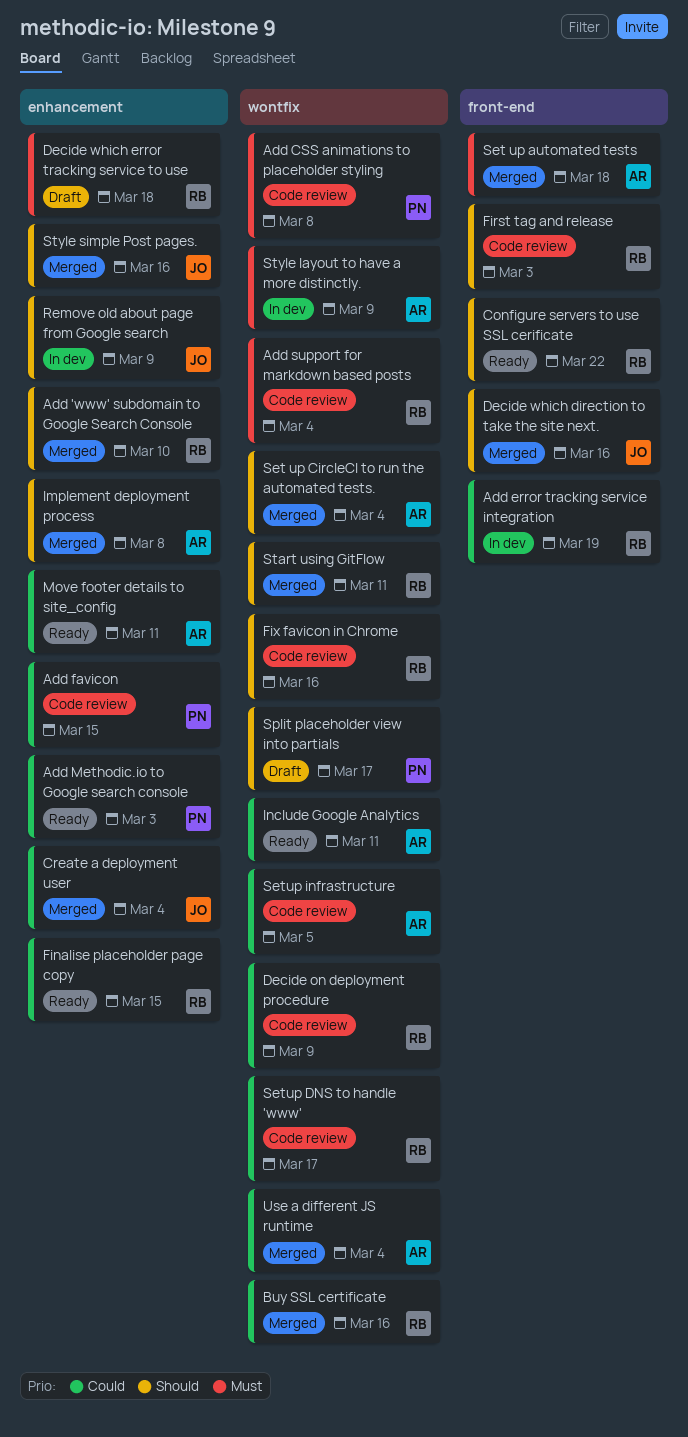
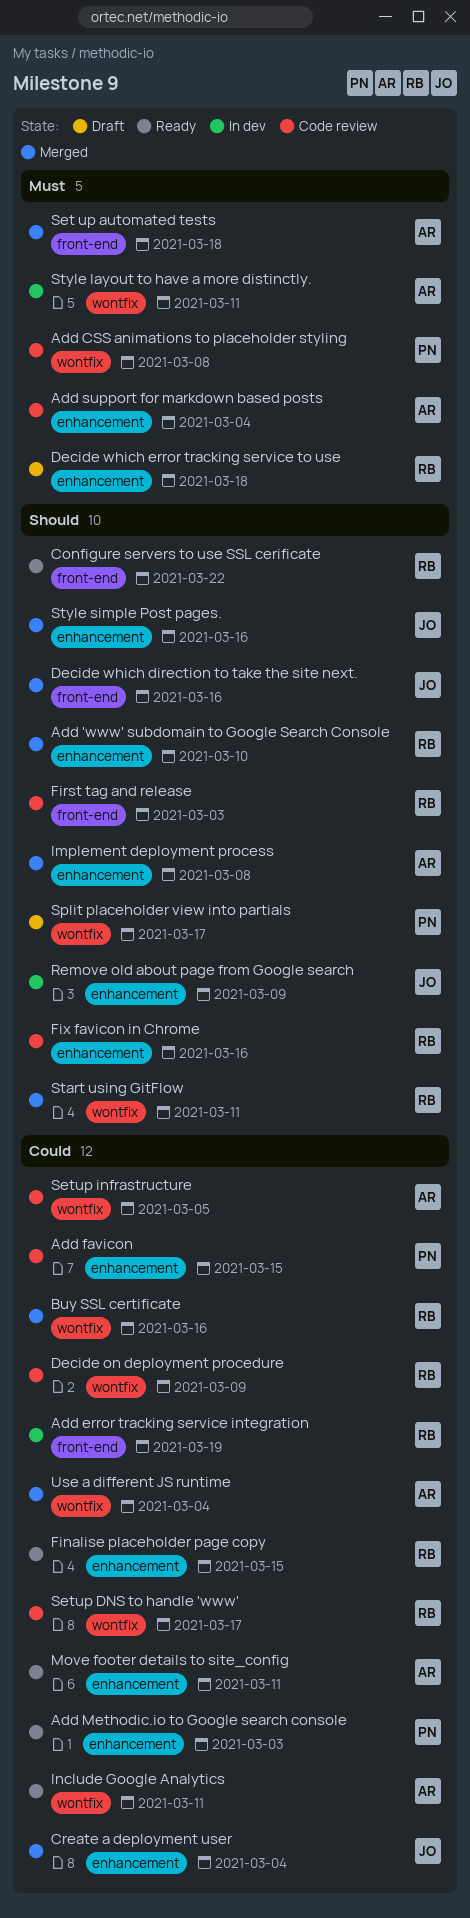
Add support for markdown based posts, owner: RB -> AR
Add support for markdown based posts, label: wontfix -> enhancement
Fix favicon in Chrome, label: wontfix -> enhancement
Set up CircleCI to run the automated tests.: present -> none
Style layout to have a more distinctly., due: Mar 9 -> Mar 11

